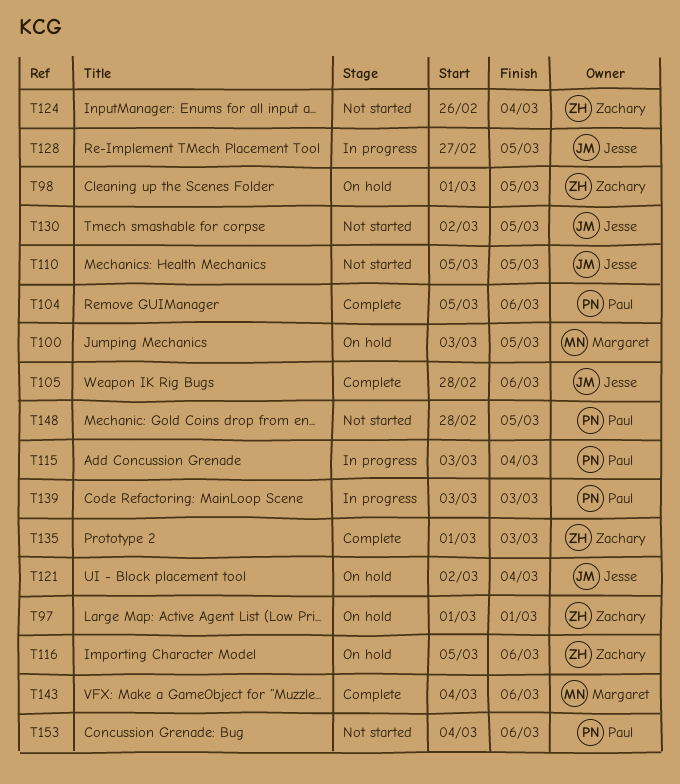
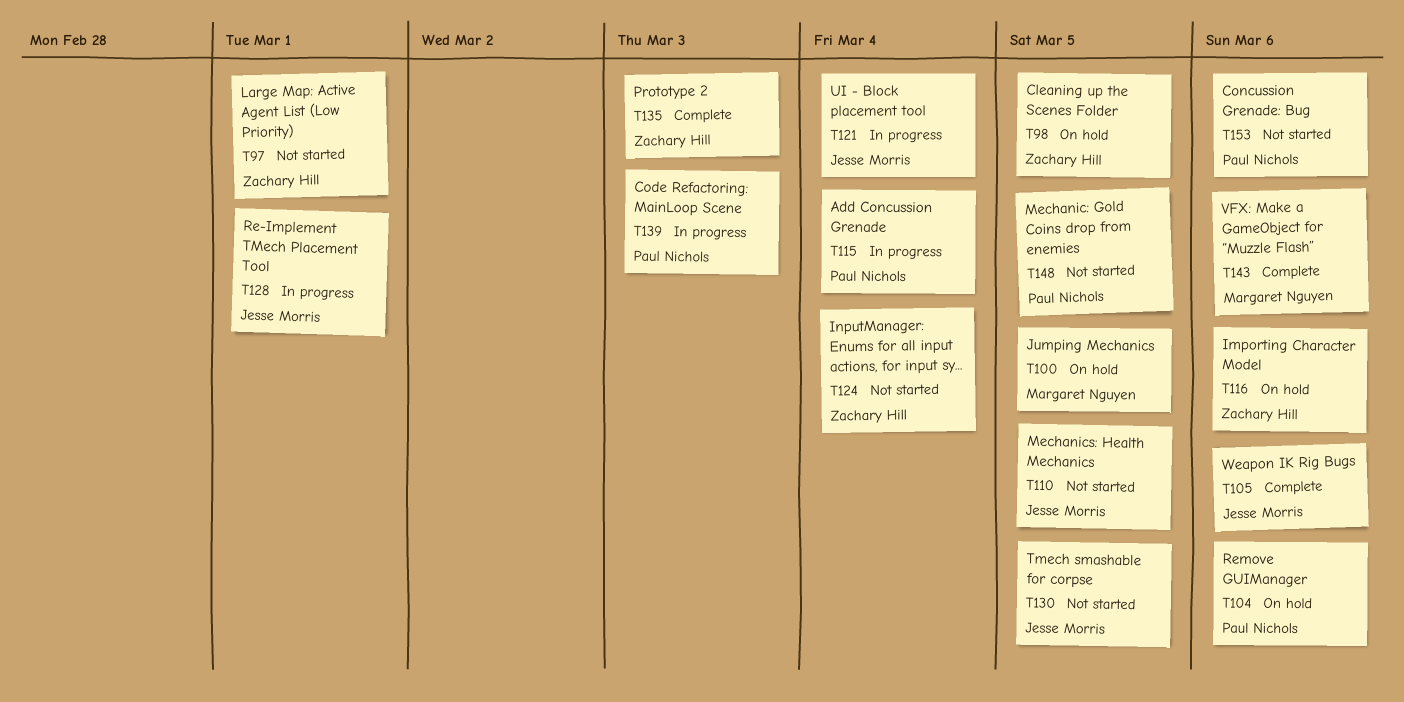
T97, status: On hold -> Not started
T104, status: Complete -> On hold
T121, status: On hold -> In progress
T128, due: Mar 5 -> Mar 1

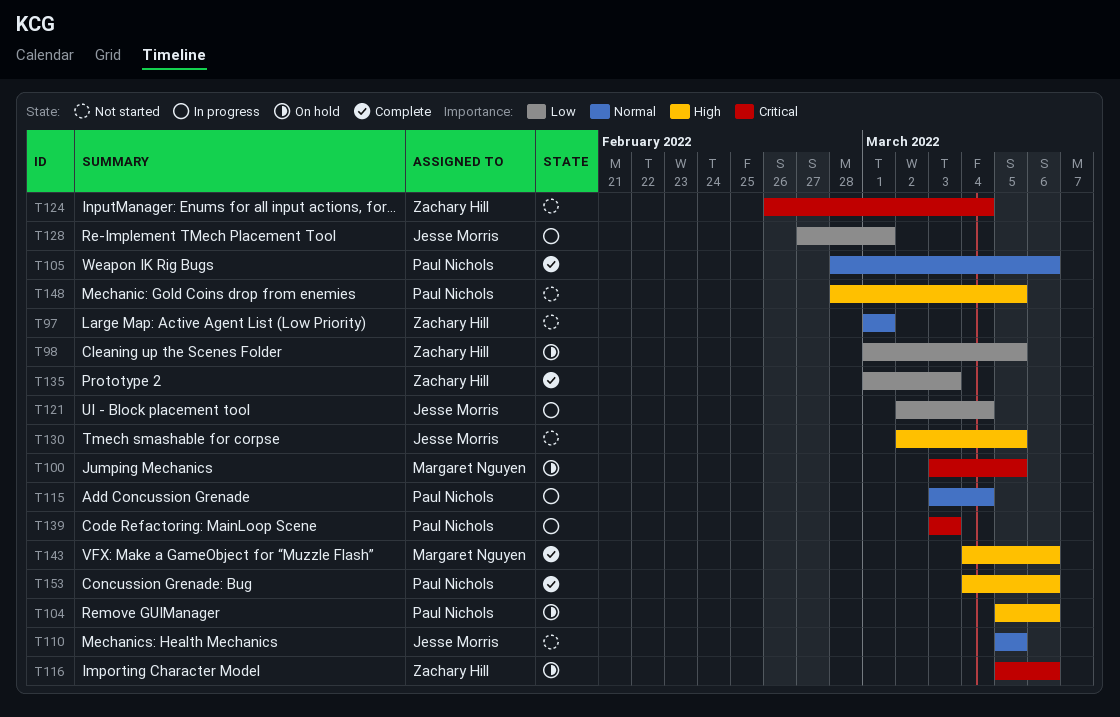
T105, owner: Jesse Morris -> Paul Nichols
T153, status: Not started -> Complete

